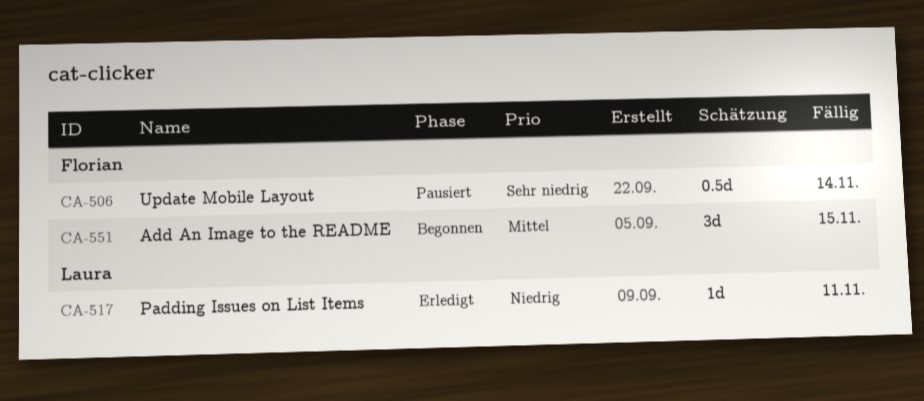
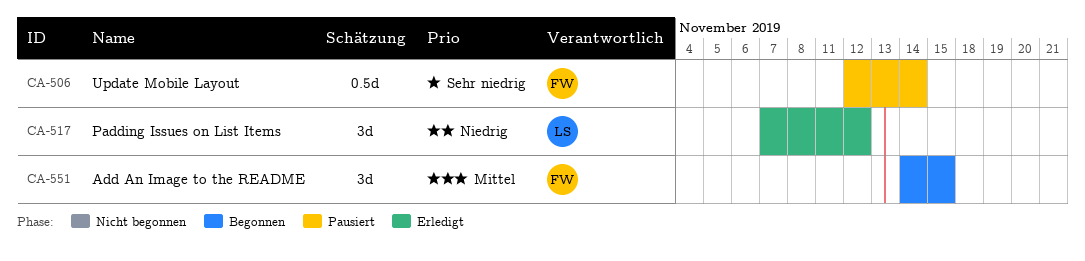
CA-517, estimate: 1d -> 3d
CA-517, due: Nov 11 -> Nov 12

